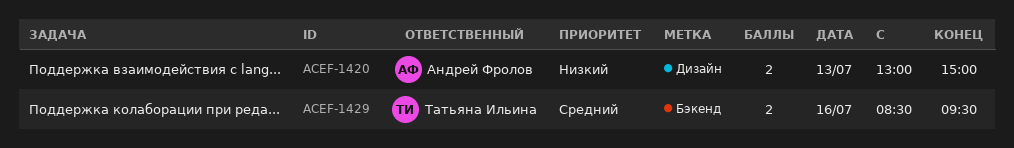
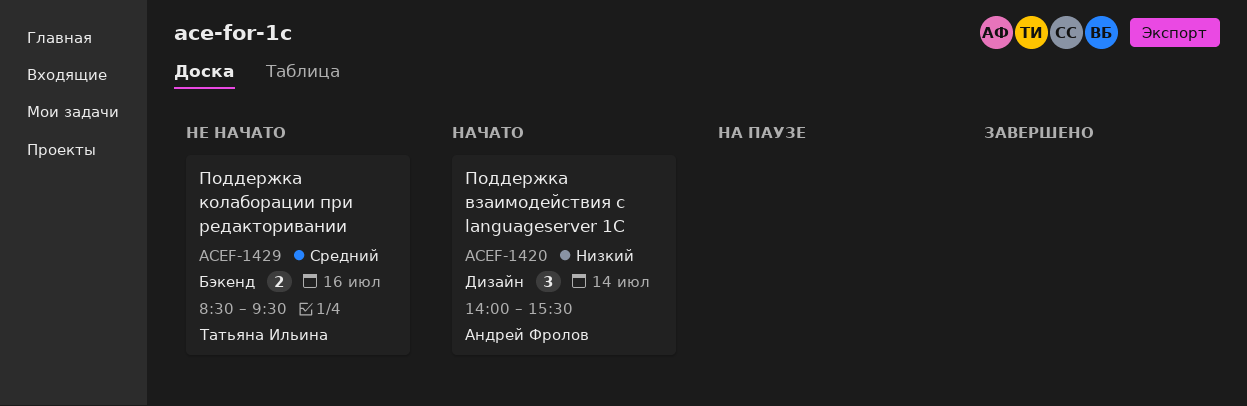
ACEF-1420, estimate: 2 -> 3
ACEF-1420, day: Jul 13 -> Jul 14
ACEF-1420, begins: 13:00 -> 14:00
ACEF-1420, ends: 15:00 -> 15:30

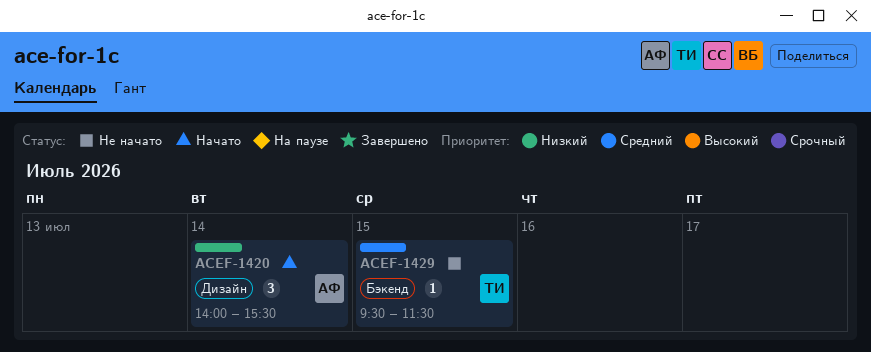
ACEF-1429, estimate: 2 -> 1
ACEF-1429, day: Jul 16 -> Jul 15
ACEF-1429, begins: 08:30 -> 09:30
ACEF-1429, ends: 09:30 -> 11:30

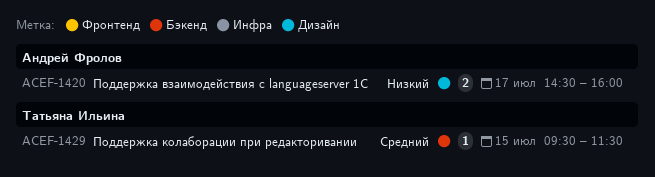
ACEF-1420, estimate: 3 -> 2
ACEF-1420, day: Jul 14 -> Jul 17
ACEF-1420, begins: 14:00 -> 14:30
ACEF-1420, ends: 15:30 -> 16:00

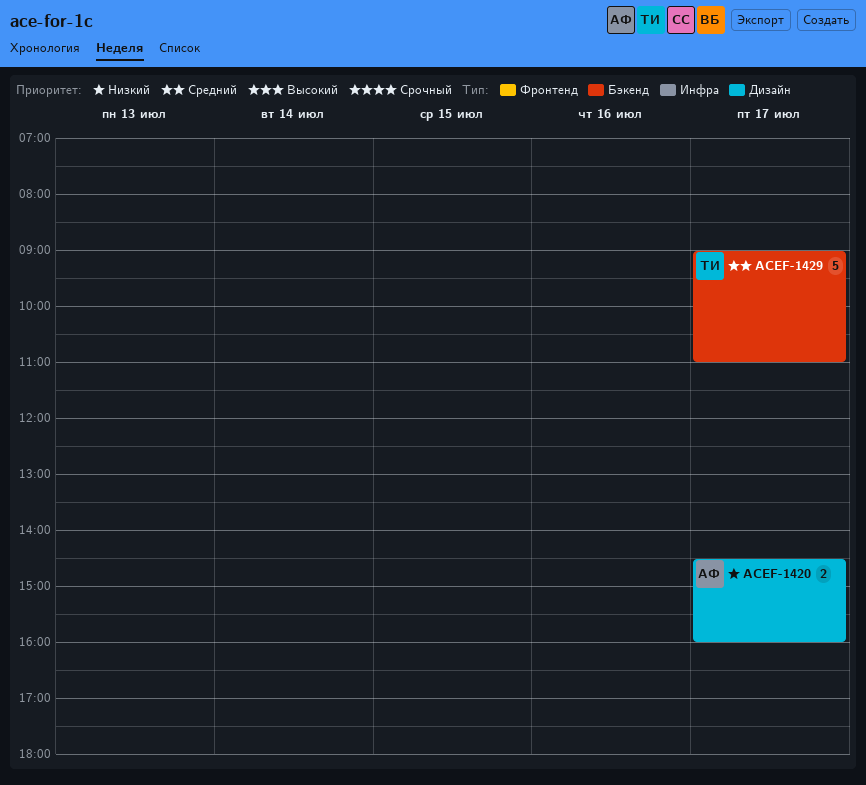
ACEF-1429, estimate: 1 -> 5
ACEF-1429, day: Jul 15 -> Jul 17
ACEF-1429, begins: 09:30 -> 09:00
ACEF-1429, ends: 11:30 -> 11:00

